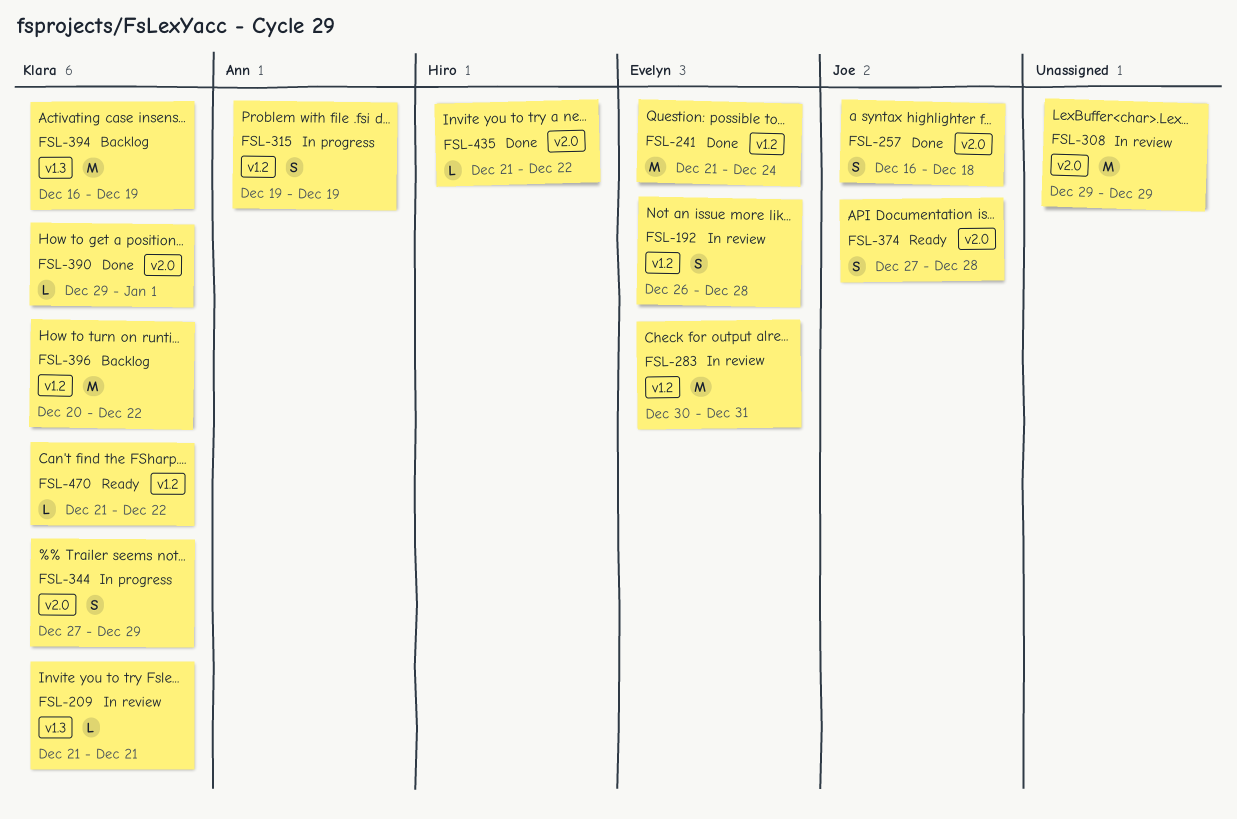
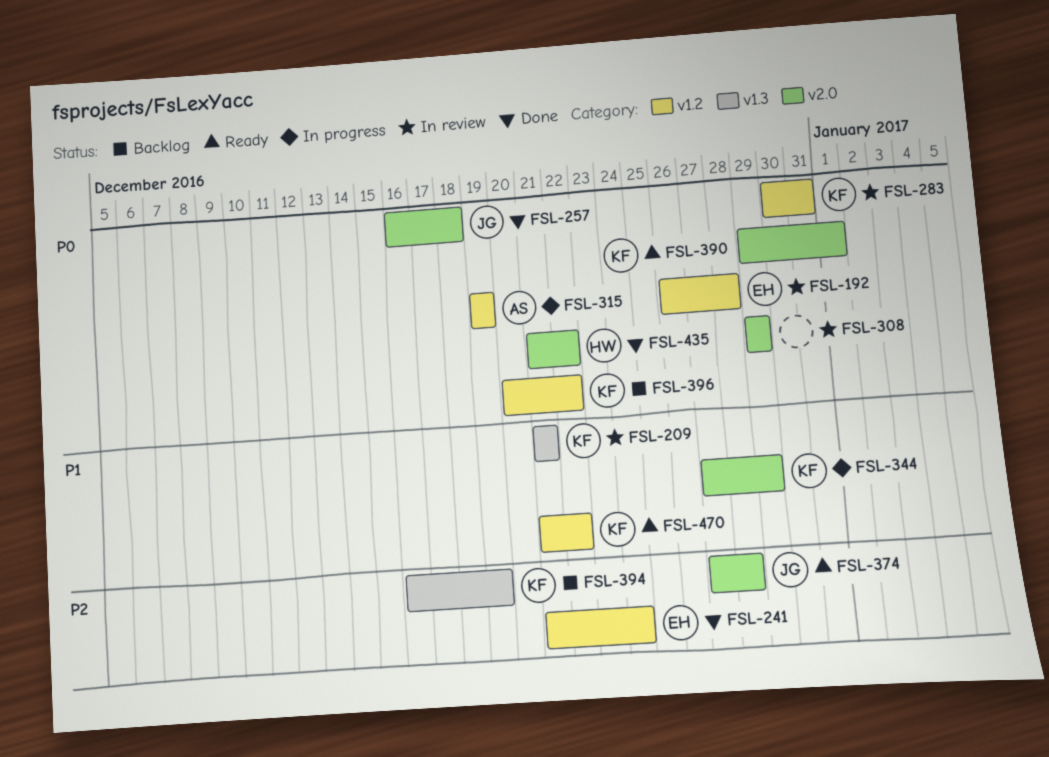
FSL-283, owner: Evelyn -> Klara
FSL-390, status: Done -> Ready

